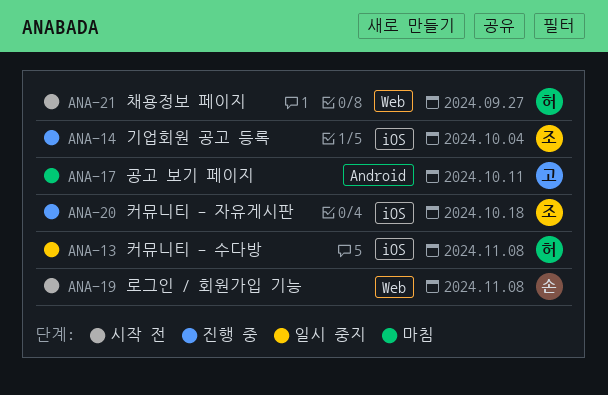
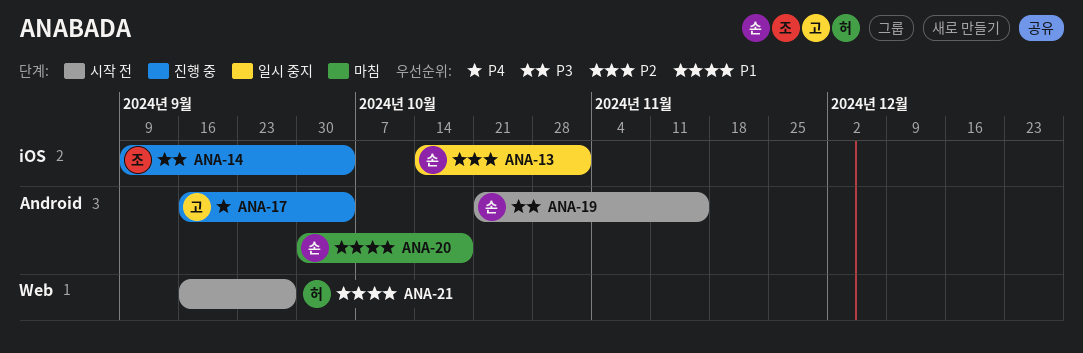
ANA-13, owner: 허 -> 손
ANA-13, due: Nov 8 -> Nov 1
ANA-17, status: 마침 -> 진행 중
ANA-17, due: Oct 11 -> Oct 4
ANA-19, label: Web -> Android
ANA-19, due: Nov 8 -> Nov 15
ANA-20, status: 진행 중 -> 마침
ANA-20, owner: 조 -> 손
ANA-20, label: iOS -> Android

